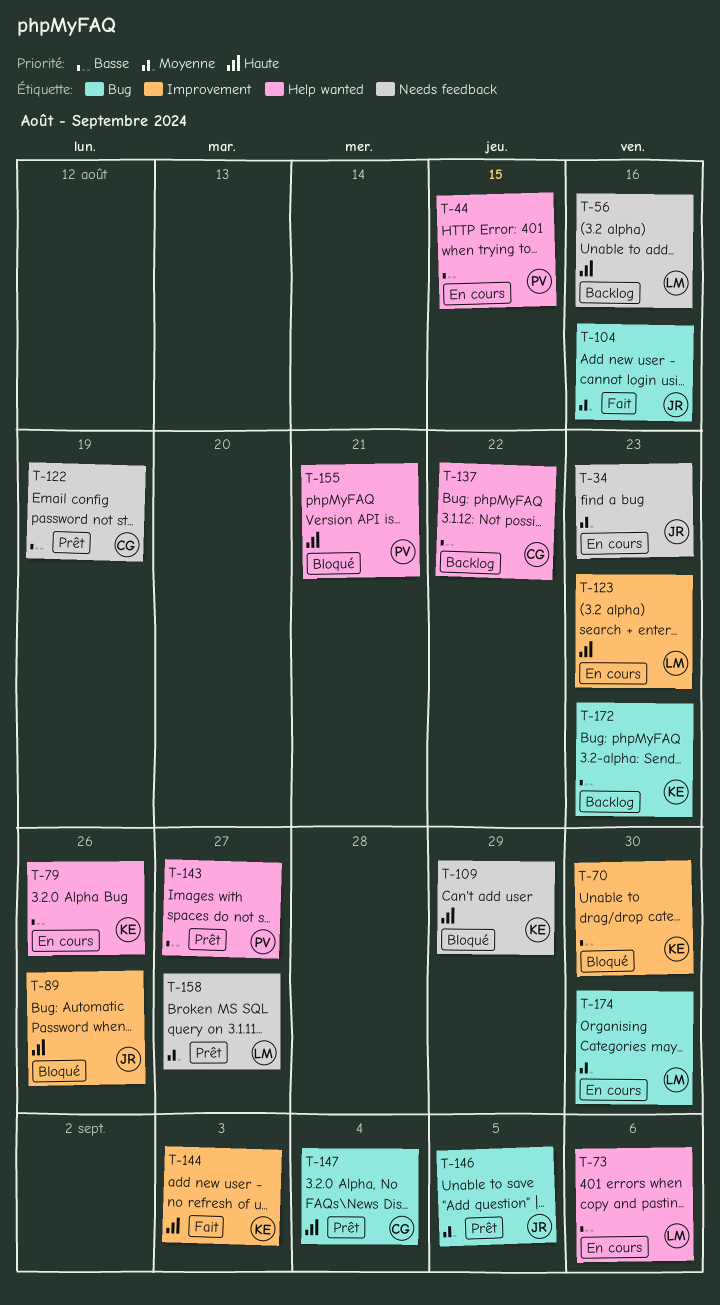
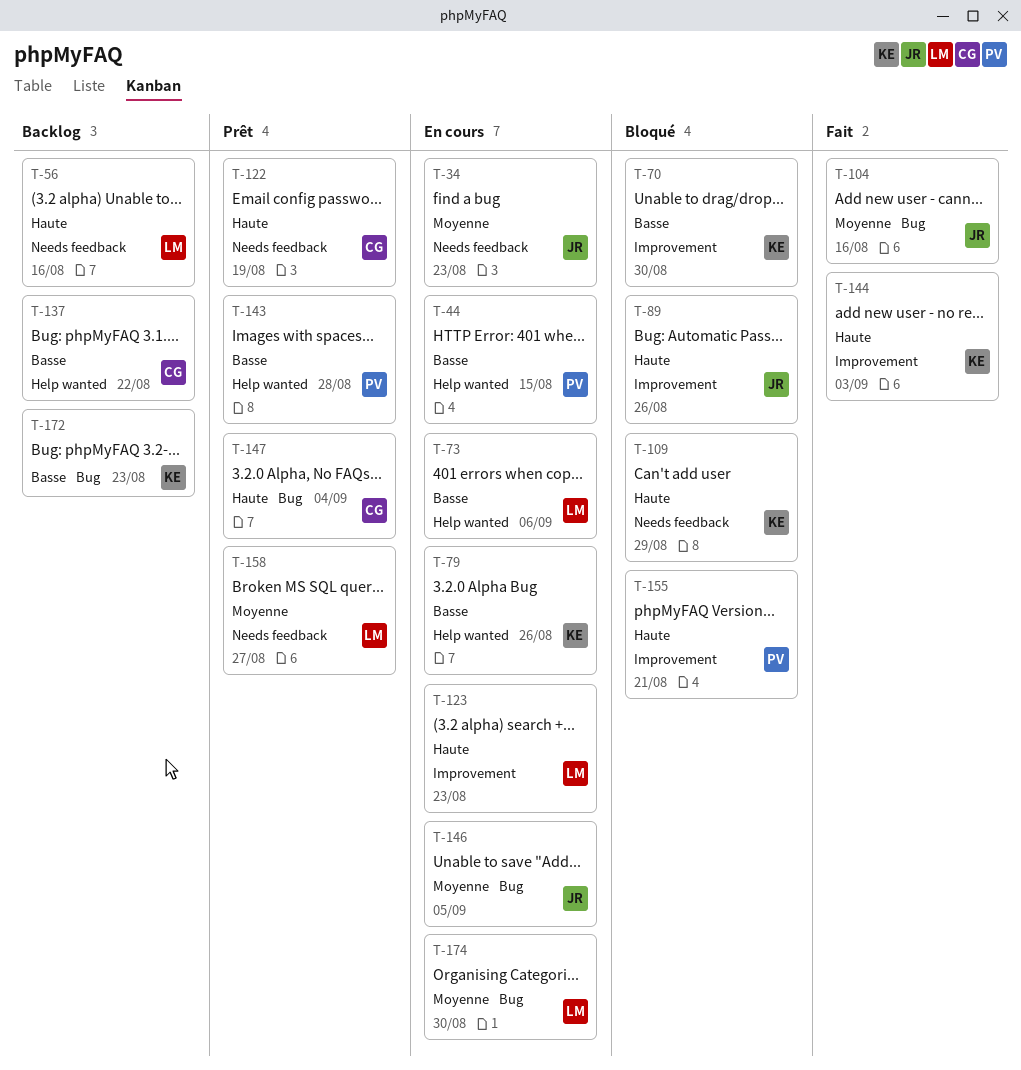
T-122, priority: Basse -> Haute
T-143, due: Aug 27 -> Aug 28
T-146, status: Prêt -> En cours
T-155, label: Help wanted -> Improvement

